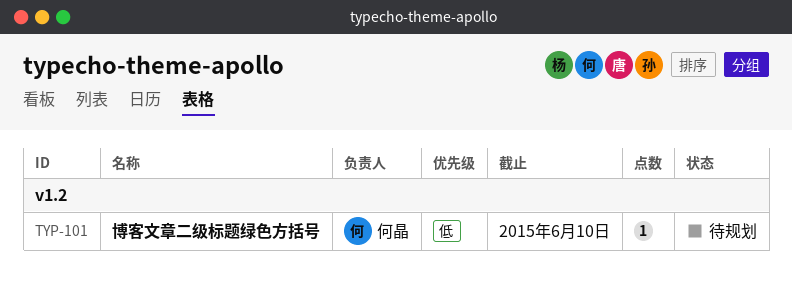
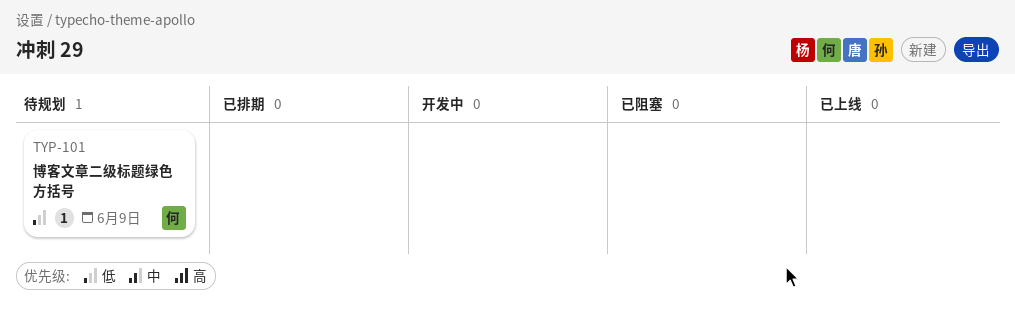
TYP-101, due: Jun 10 -> Jun 9

